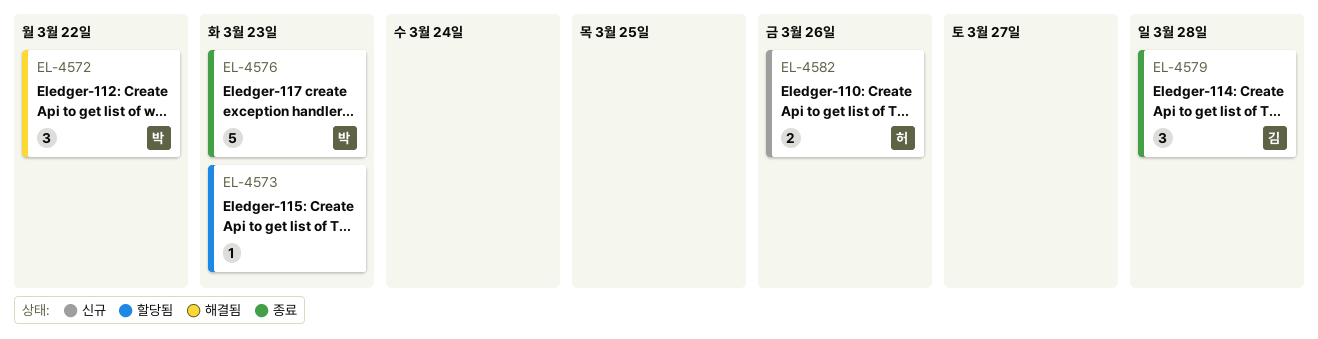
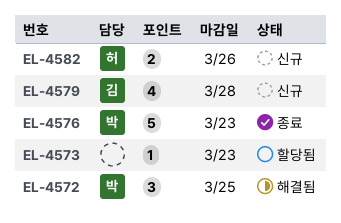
EL-4572, due: Mar 22 -> Mar 25
EL-4579, status: 종료 -> 신규
EL-4579, estimate: 3 -> 4

